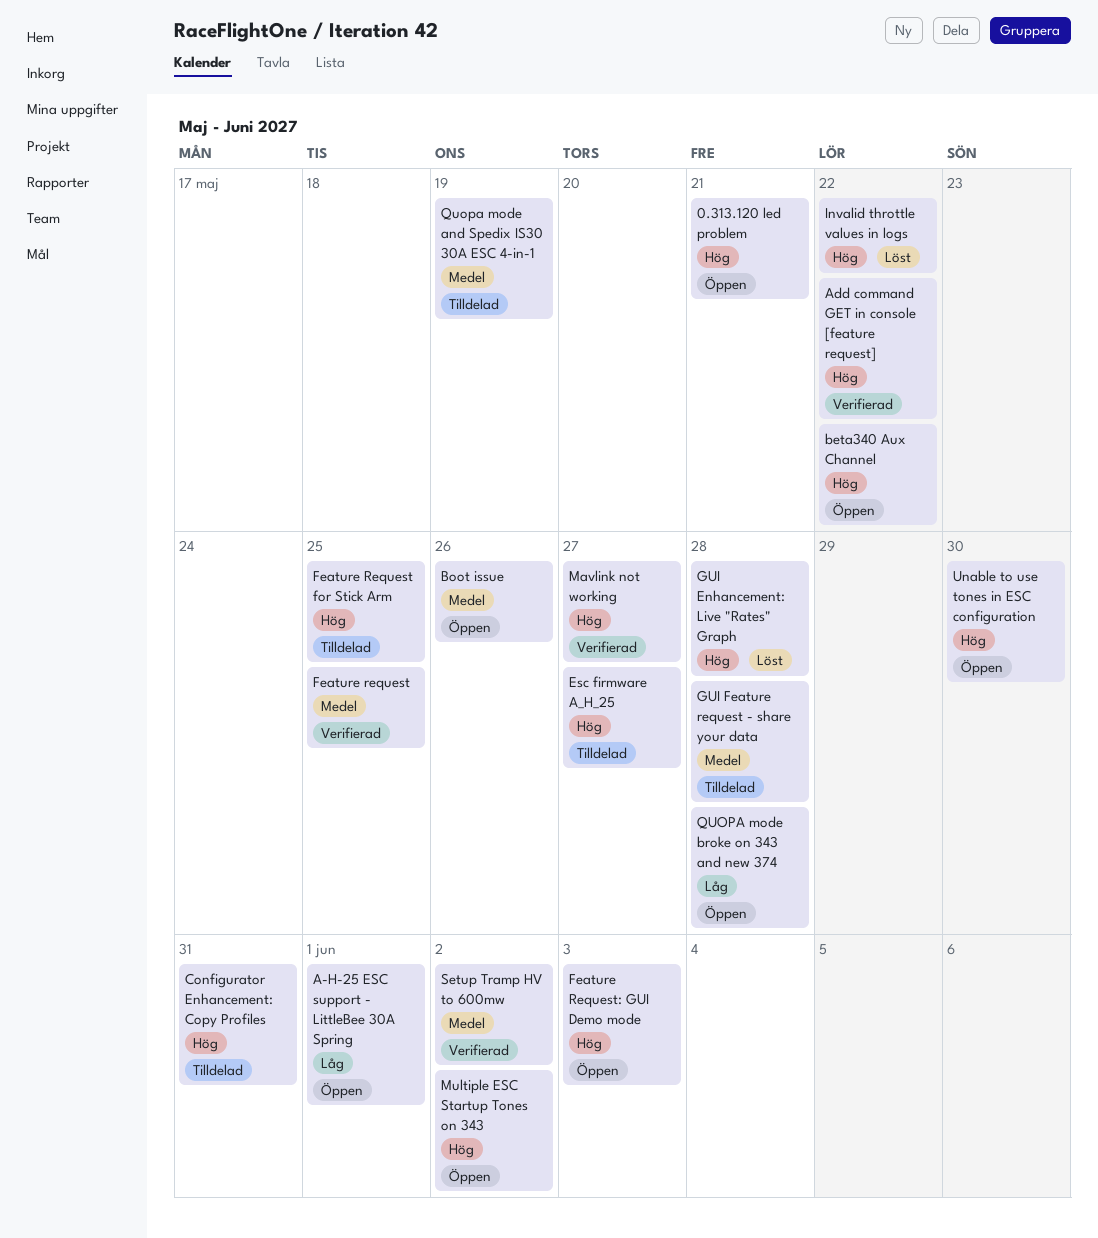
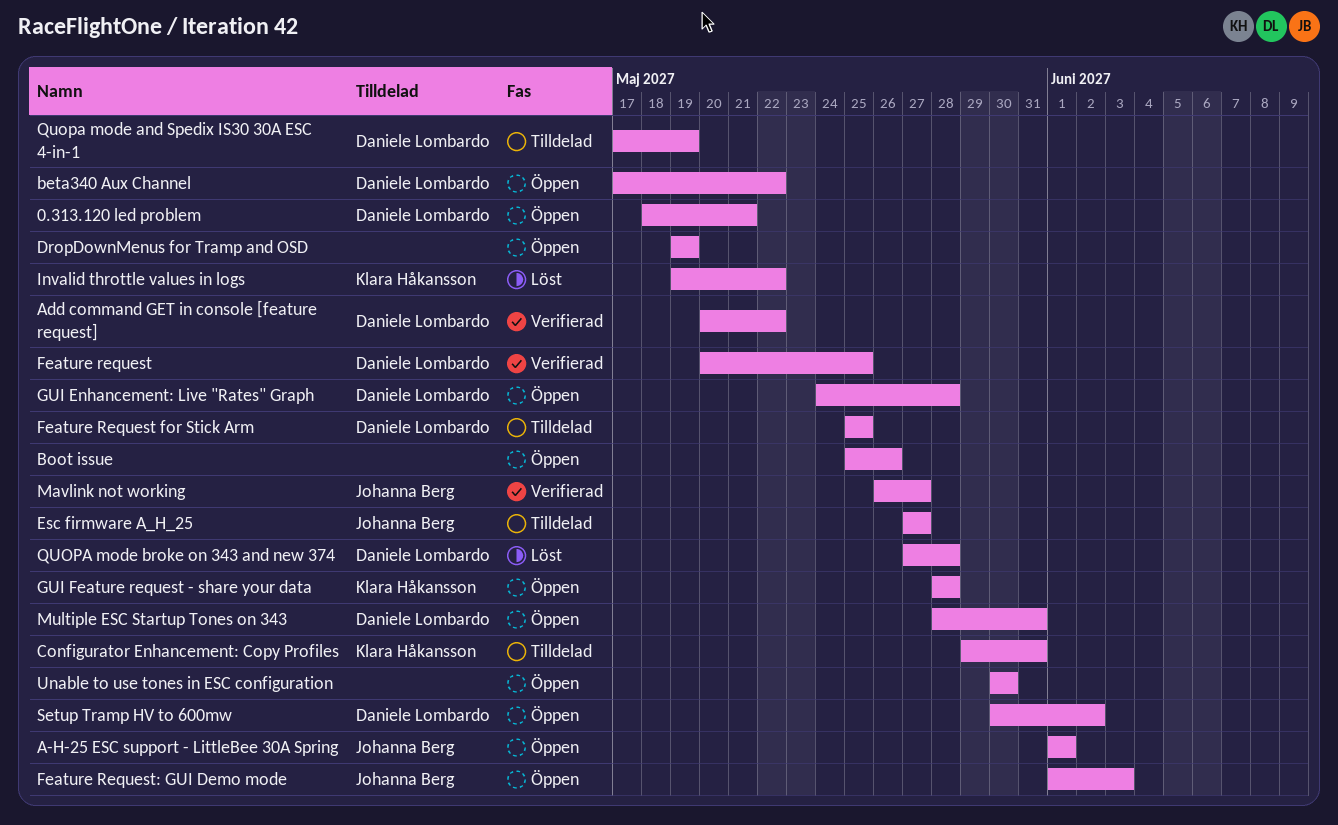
DropDownMenus for Tramp and OSD: none -> present
GUI Enhancement: Live "Rates" Graph, status: Löst -> Öppen
GUI Feature request - share your data, status: Tilldelad -> Öppen
Multiple ESC Startup Tones on 343, due: Jun 2 -> May 31
QUOPA mode broke on 343 and new 374, status: Öppen -> Löst
Setup Tramp HV to 600mw, status: Verifierad -> Öppen

